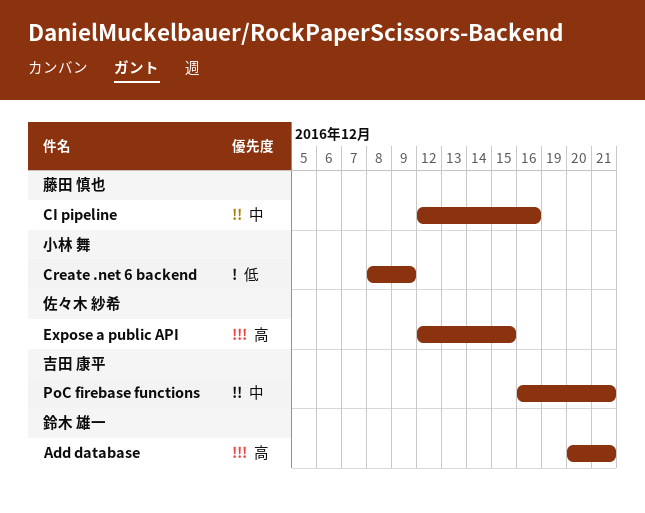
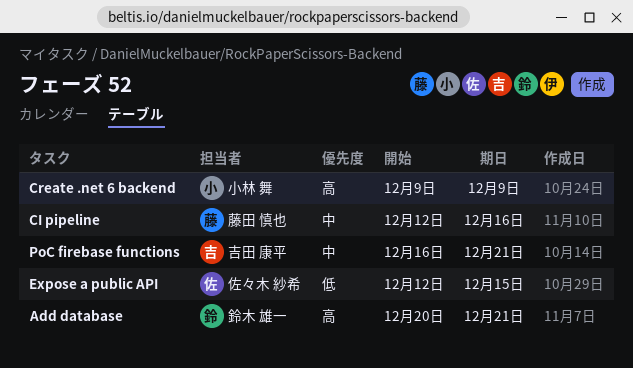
Create .net 6 backend, priority: 低 -> 高
Create .net 6 backend, start: Dec 8 -> Dec 9
Expose a public API, priority: 高 -> 低

